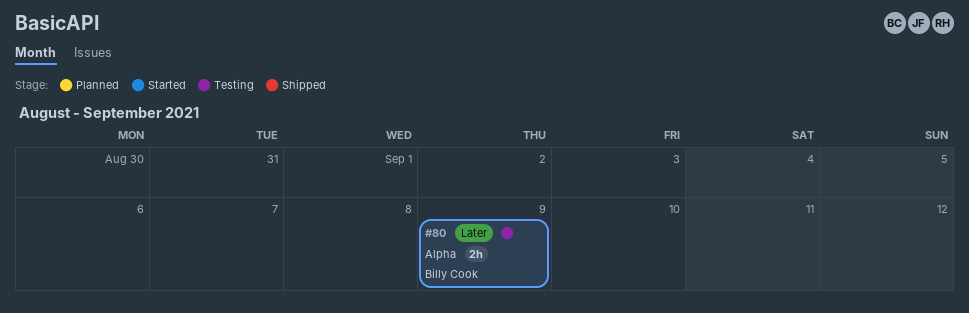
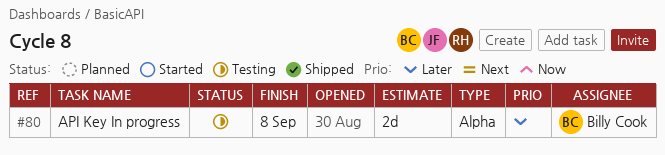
#80, estimate: 2h -> 2d
#80, due: Sep 9 -> Sep 8

